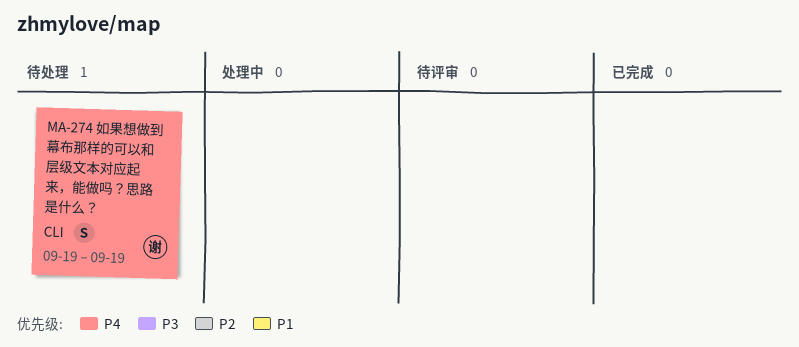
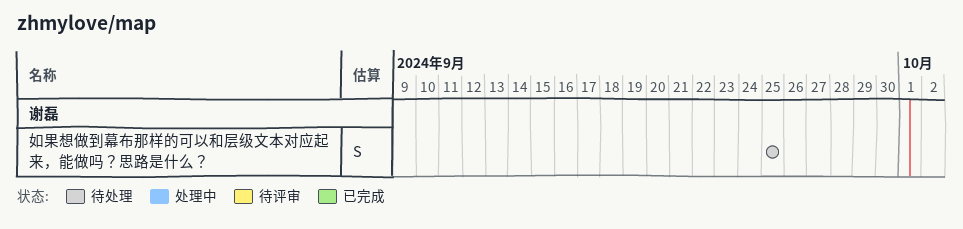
如果想做到幕布那样的可以和层级文本对应起来，能做吗？思路是什么？, start: Sep 19 -> Sep 25
如果想做到幕布那样的可以和层级文本对应起来，能做吗？思路是什么？, due: Sep 19 -> Sep 25

